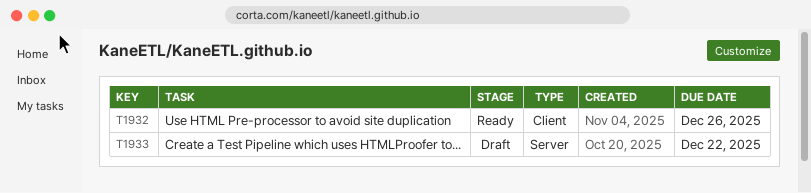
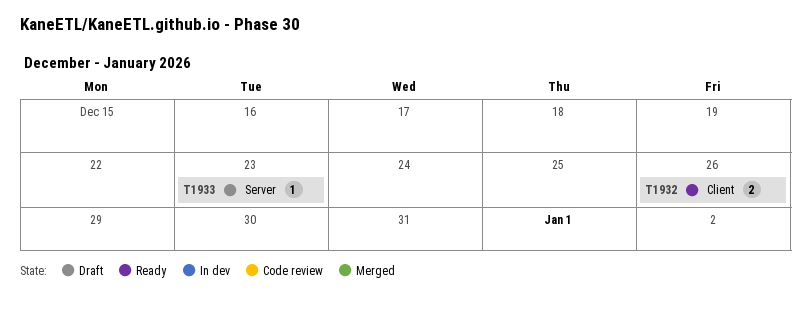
T1933, due: Dec 22 -> Dec 23

